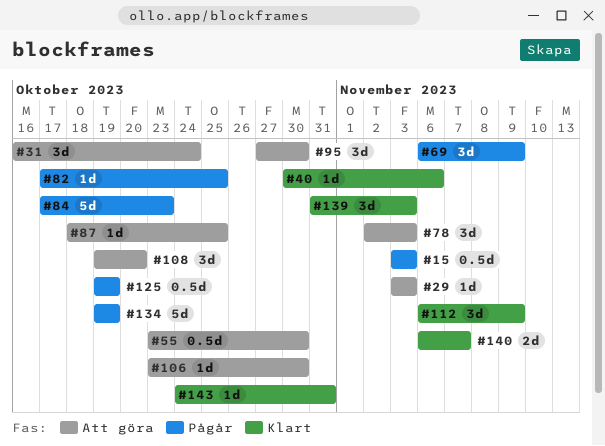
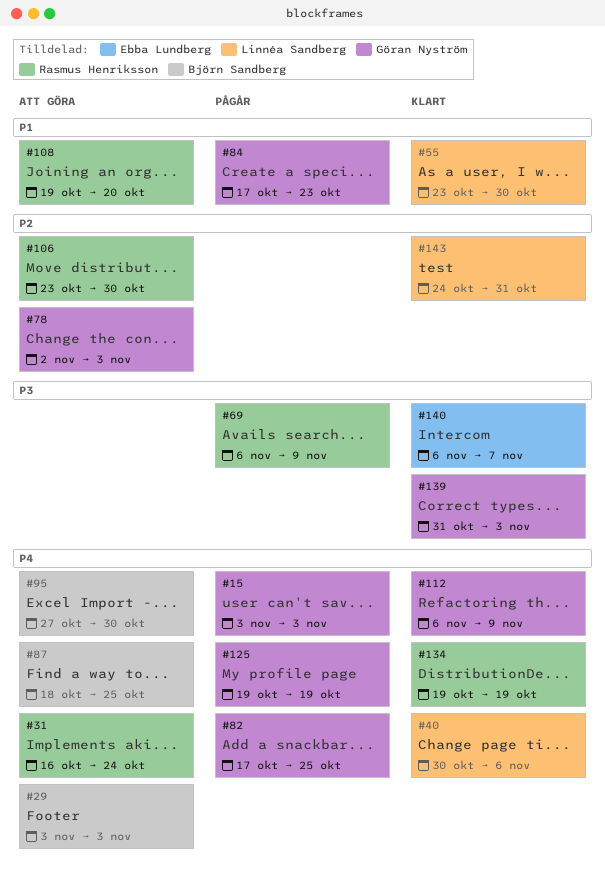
#55, status: Att göra -> Klart
#134, status: Pågår -> Klart

